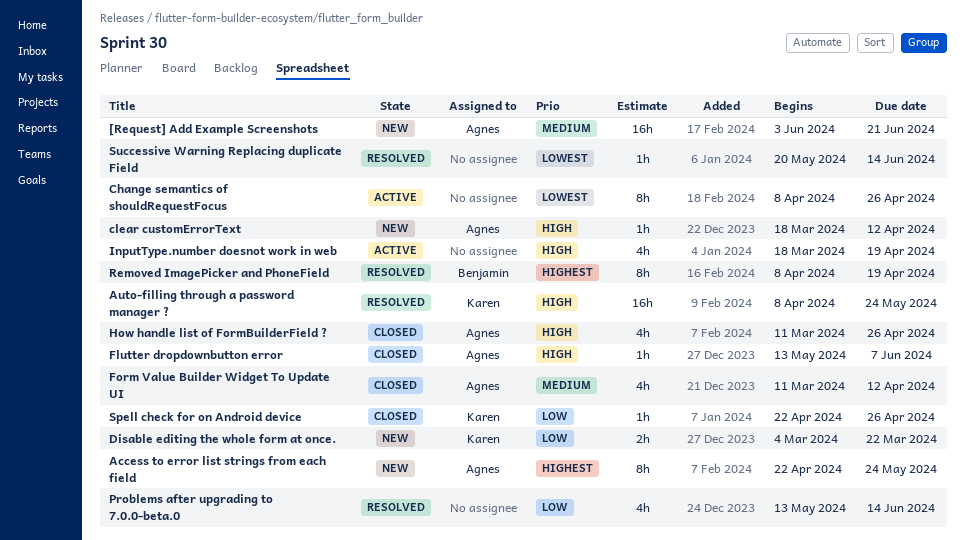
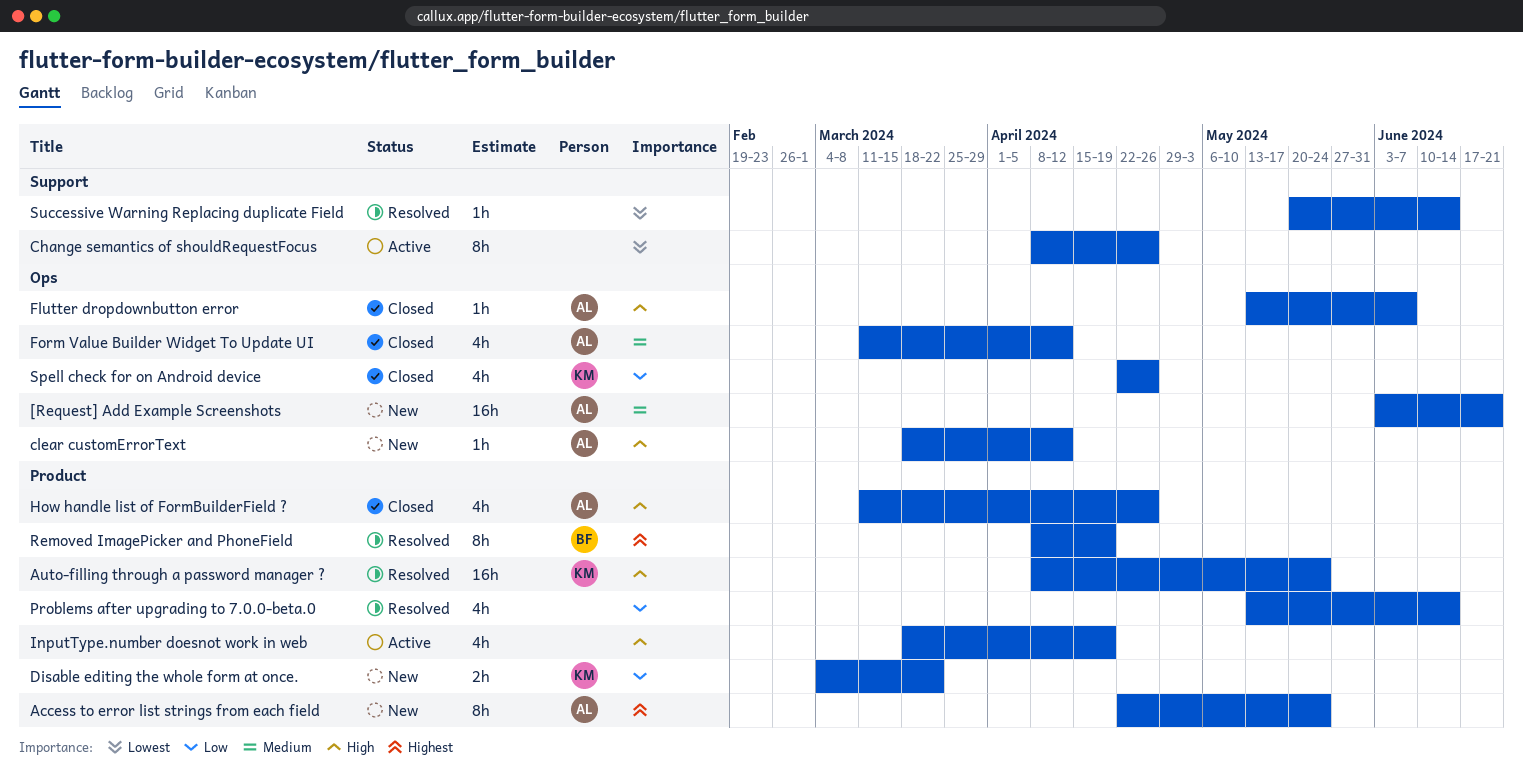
Spell check for on Android device, estimate: 1h -> 4h

